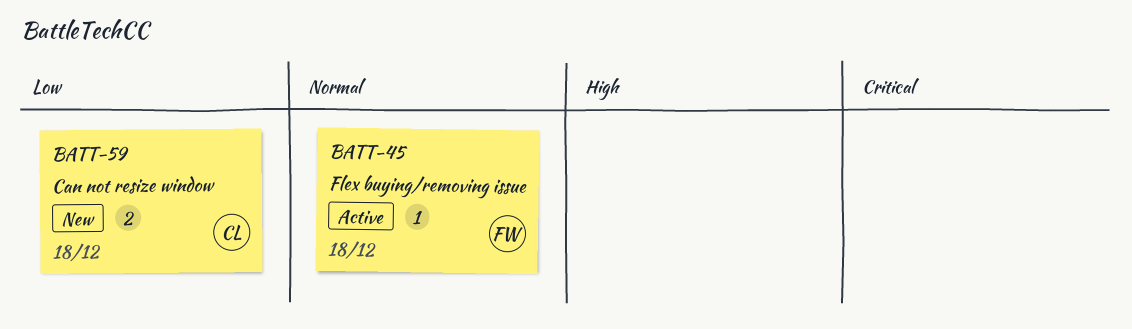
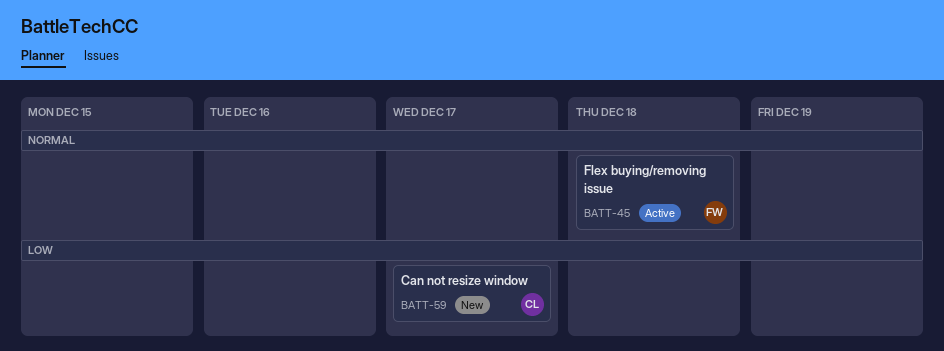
BATT-59, due: Dec 18 -> Dec 17

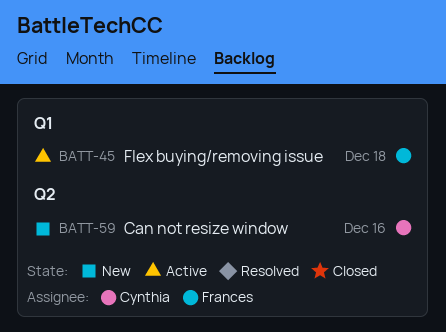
BATT-59, due: Dec 17 -> Dec 16

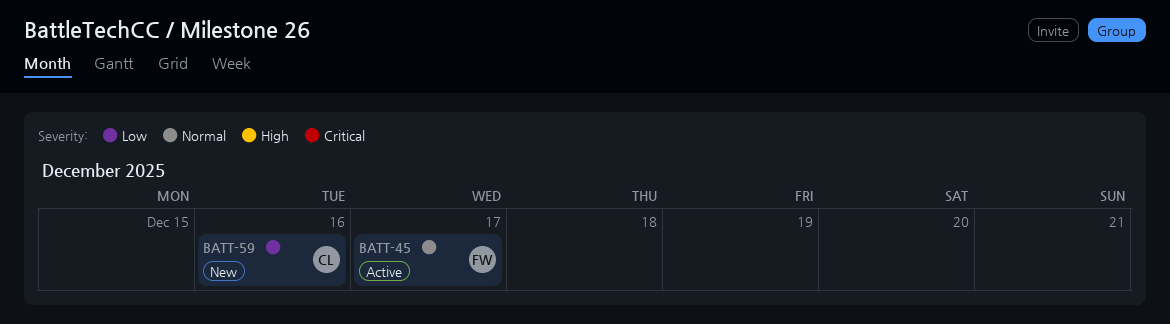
BATT-45, due: Dec 18 -> Dec 17

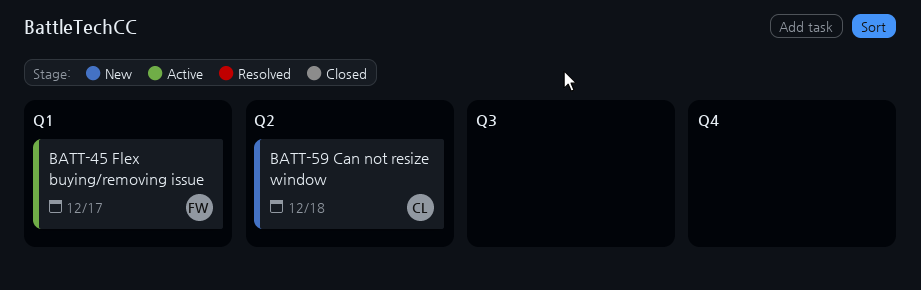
BATT-59, due: Dec 16 -> Dec 18

